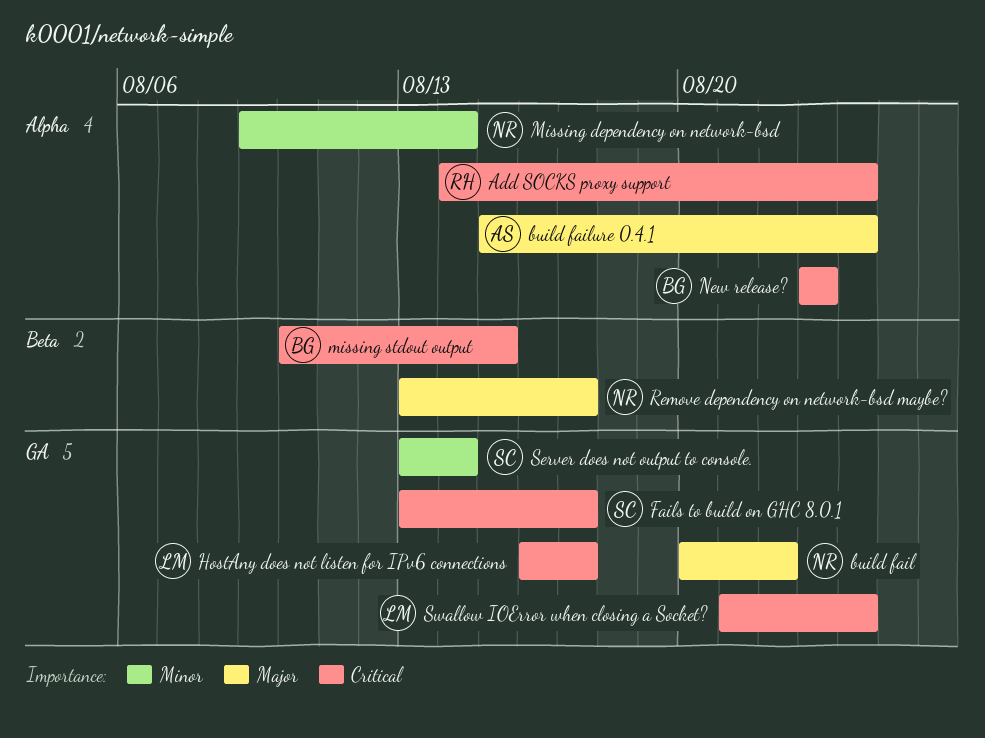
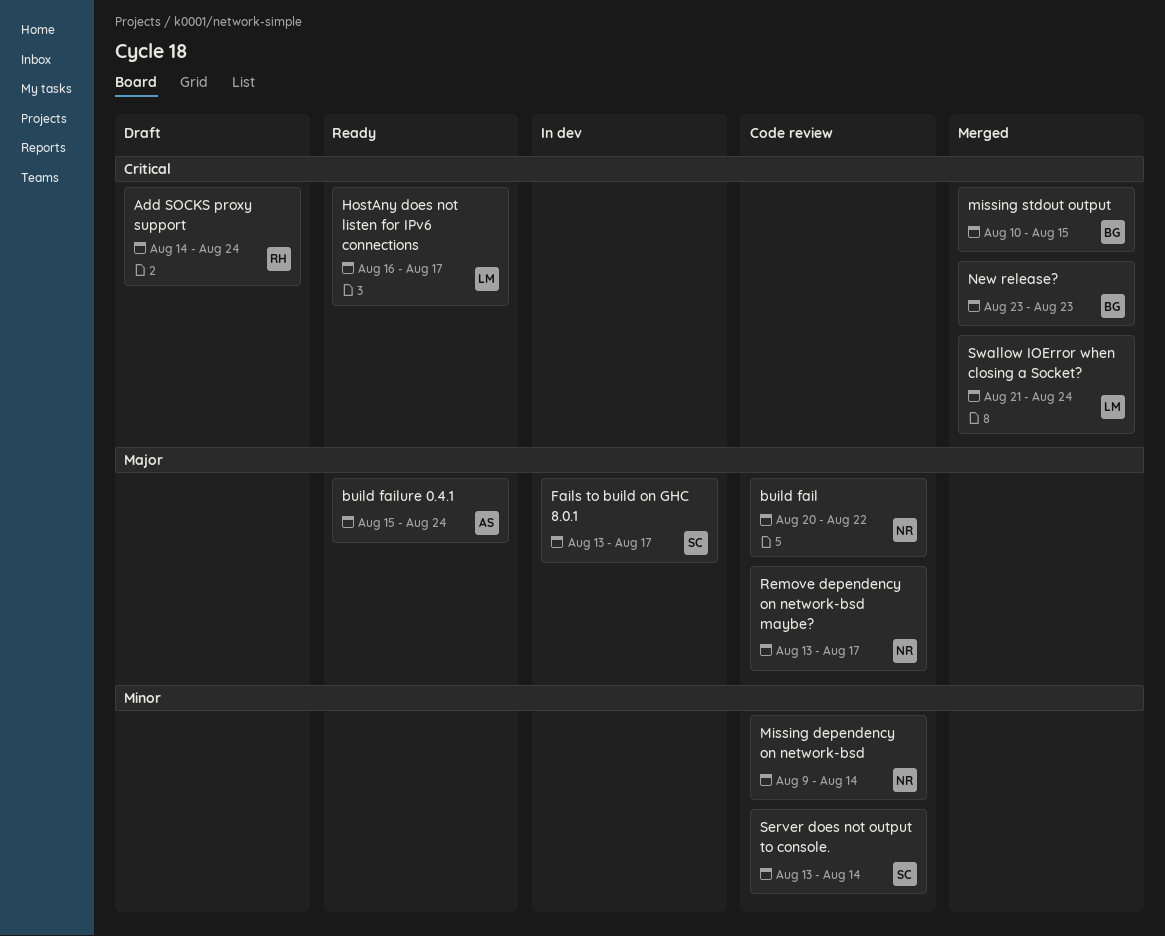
Fails to build on GHC 8.0.1, priority: Critical -> Major

